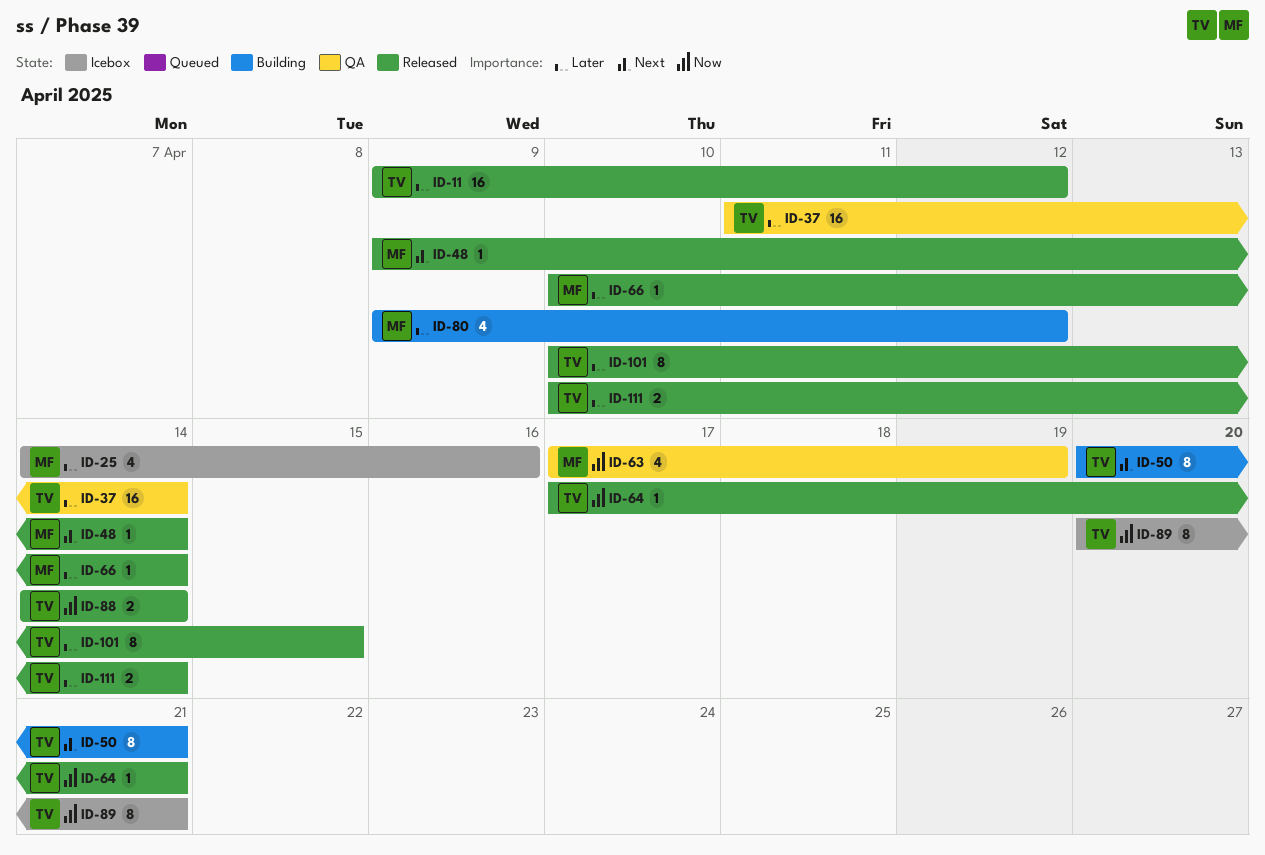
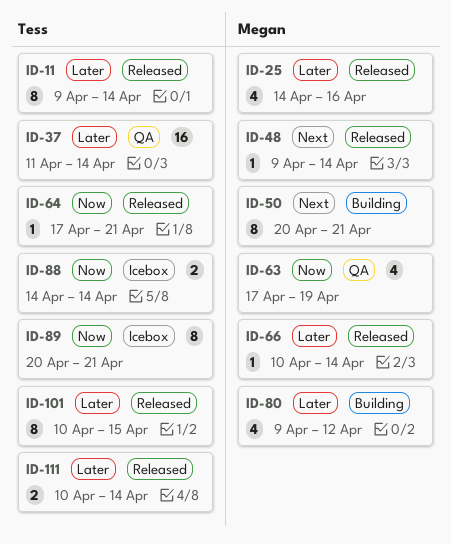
ID-11, estimate: 16 -> 8
ID-11, due: Apr 12 -> Apr 14
ID-25, status: Icebox -> Released
ID-50, owner: Tess -> Megan
ID-88, status: Released -> Icebox

